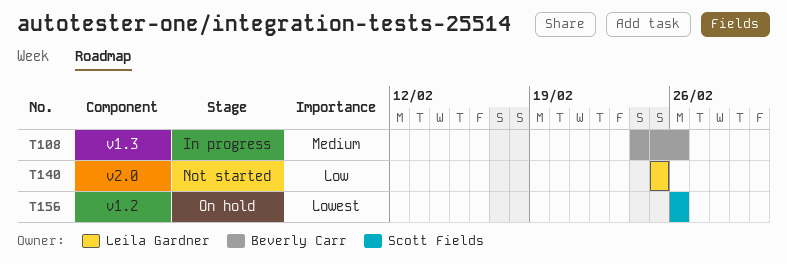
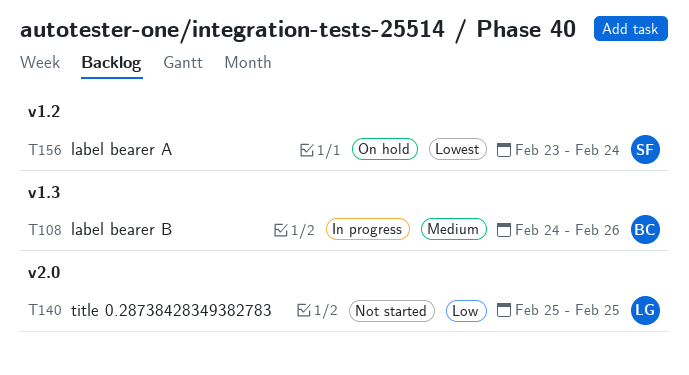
T156, start: Feb 26 -> Feb 23
T156, due: Feb 26 -> Feb 24

